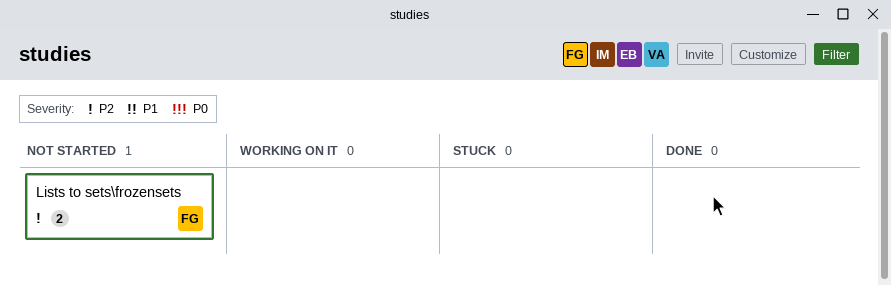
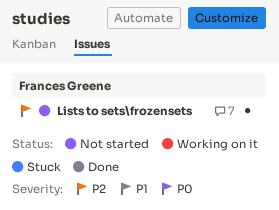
Lists to sets\frozensets, estimate: 2 -> 1

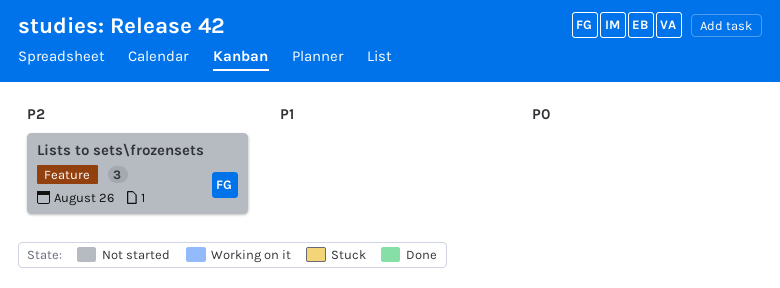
Lists to sets\frozensets, estimate: 1 -> 3

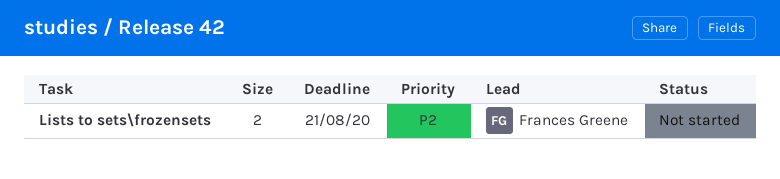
Lists to sets\frozensets, estimate: 3 -> 2
Lists to sets\frozensets, due: Aug 26 -> Aug 21

